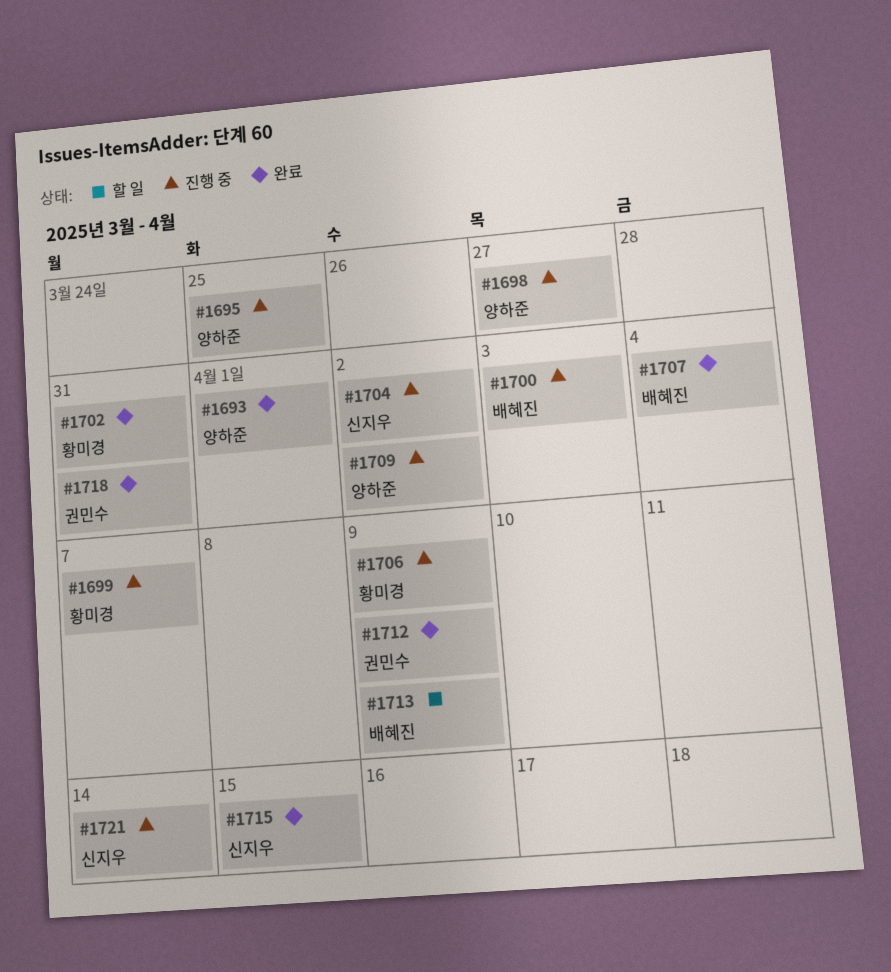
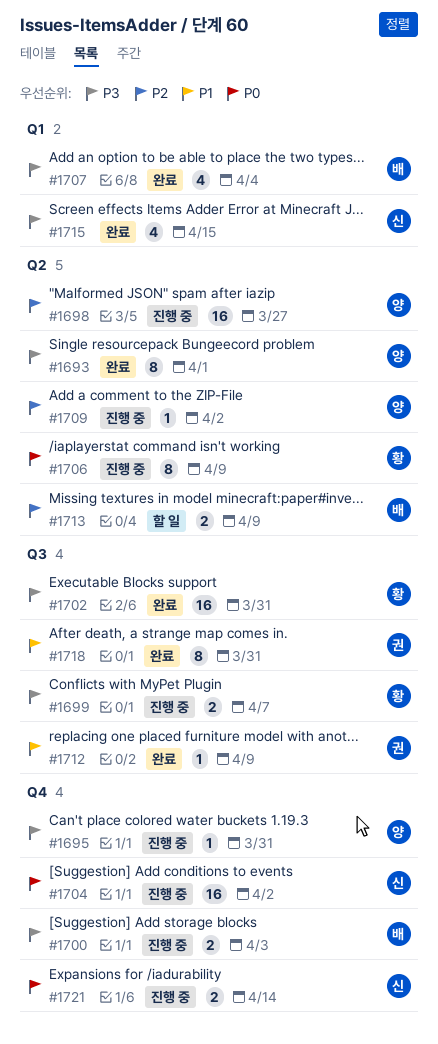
#1695, due: Mar 25 -> Mar 31

